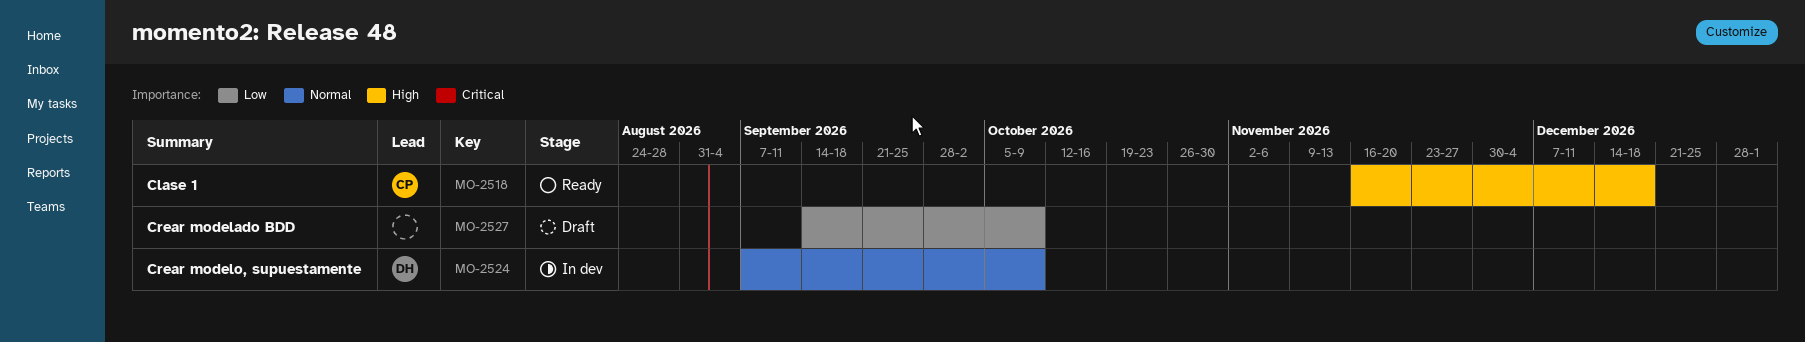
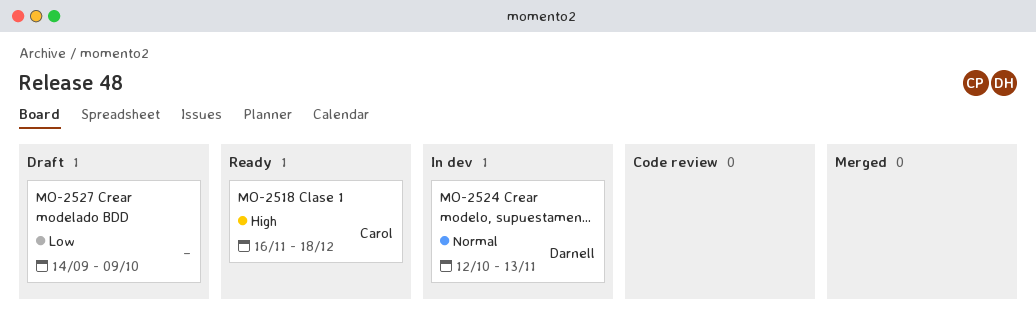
MO-2524, start: Sep 7 -> Oct 12
MO-2524, due: Oct 9 -> Nov 13

